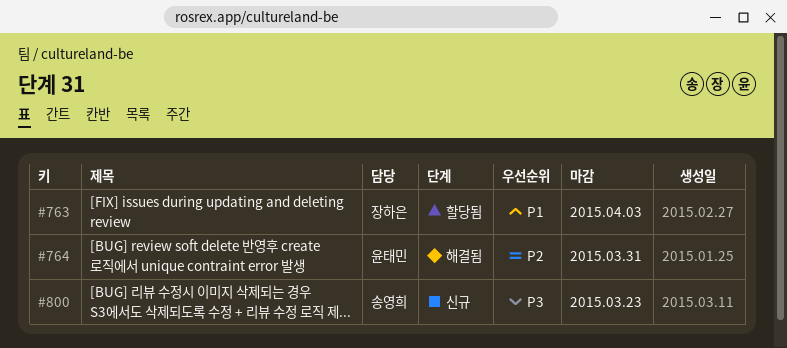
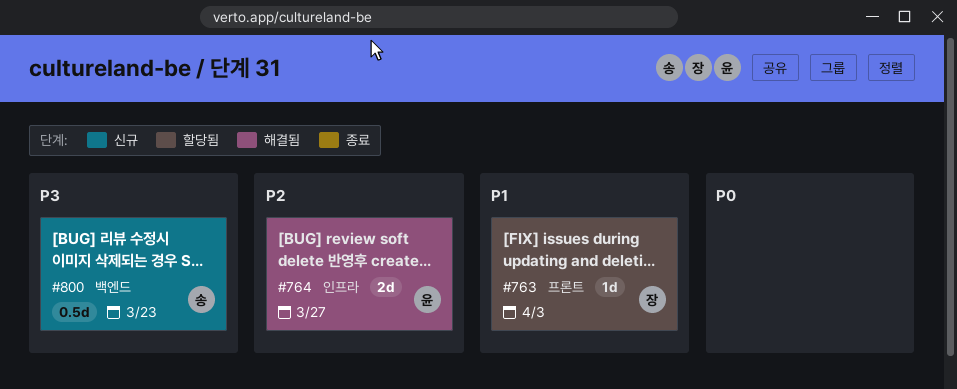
#764, due: Mar 31 -> Mar 27

